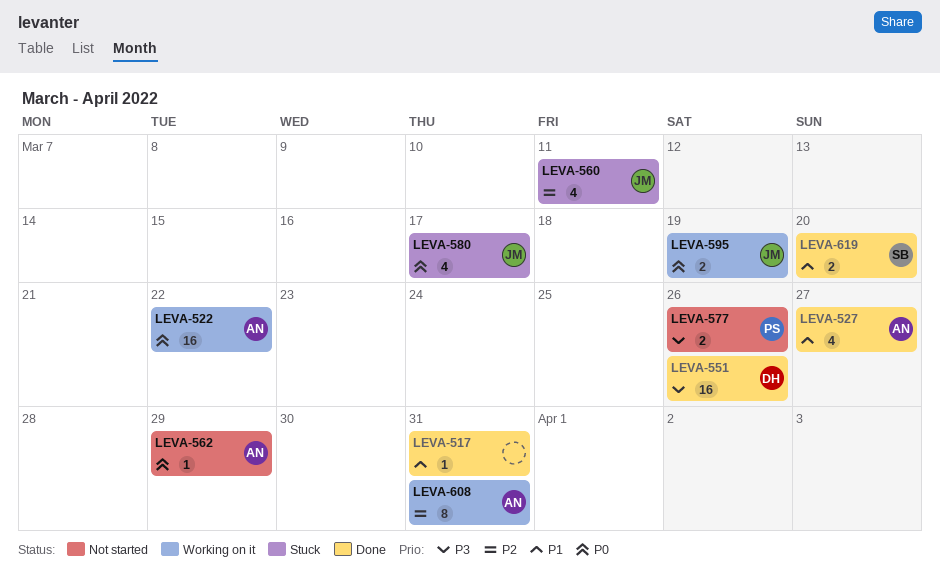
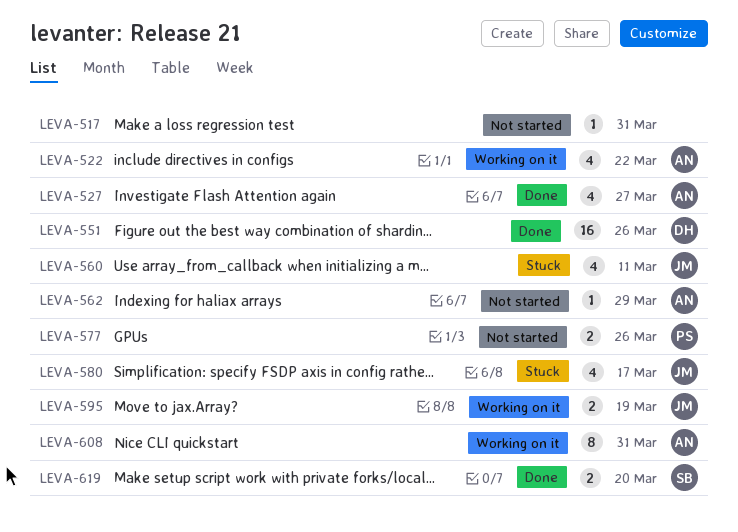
LEVA-517, status: Done -> Not started
LEVA-522, estimate: 16 -> 4

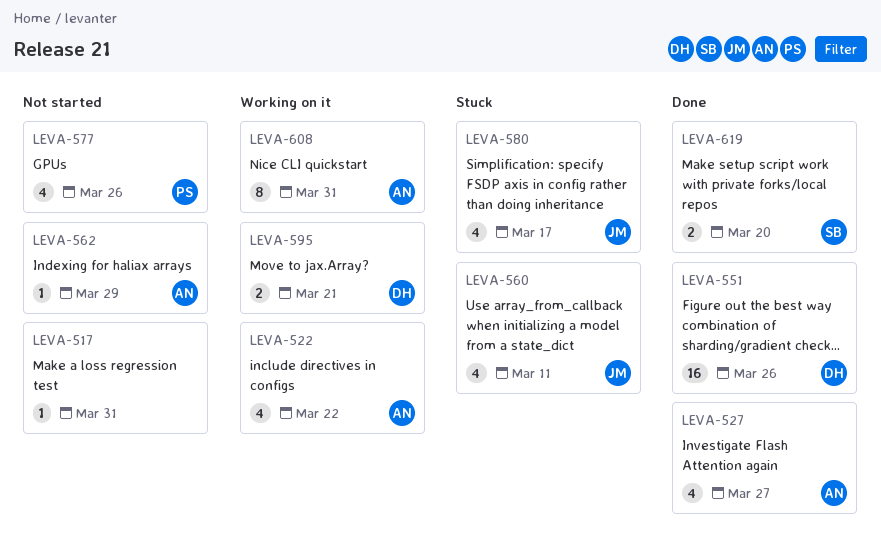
LEVA-577, estimate: 2 -> 4
LEVA-595, owner: JM -> DH
LEVA-595, due: Mar 19 -> Mar 21

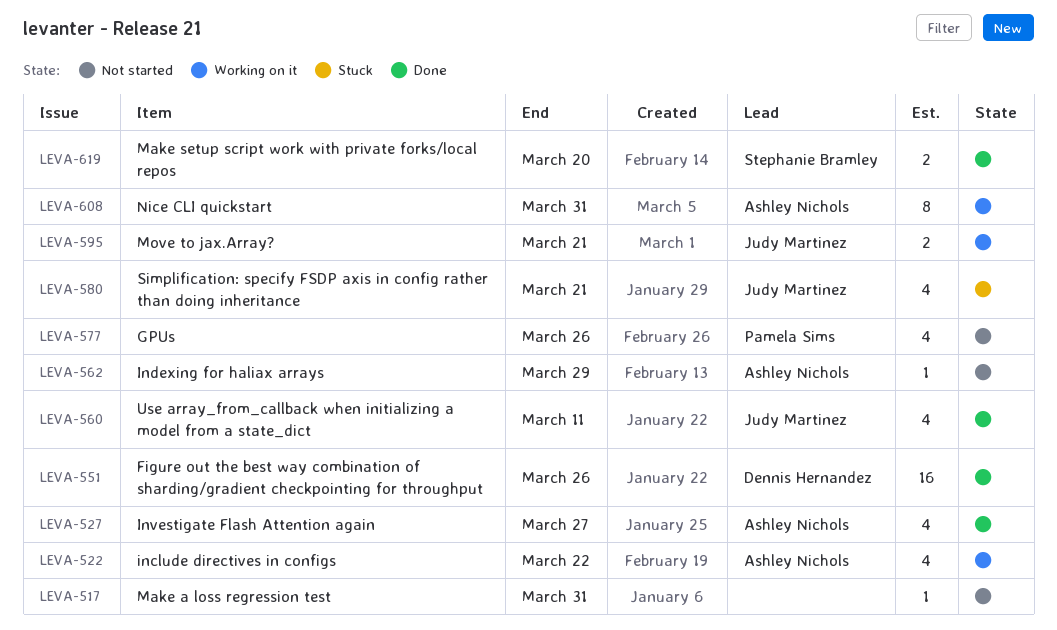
LEVA-560, status: Stuck -> Done
LEVA-580, due: Mar 17 -> Mar 21
LEVA-595, owner: Dennis Hernandez -> Judy Martinez

